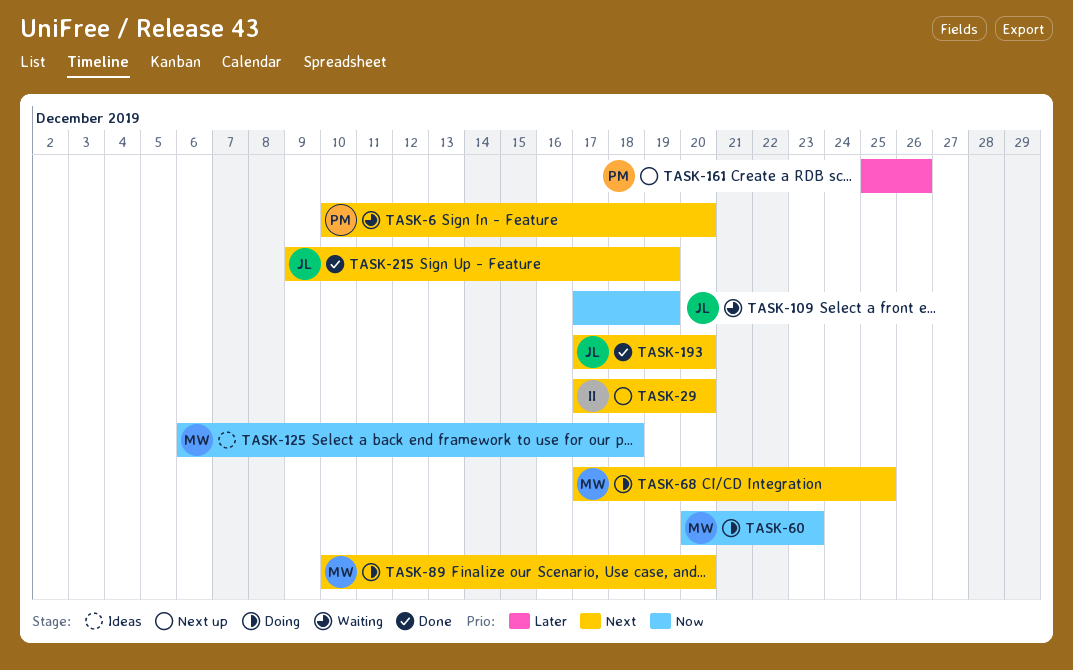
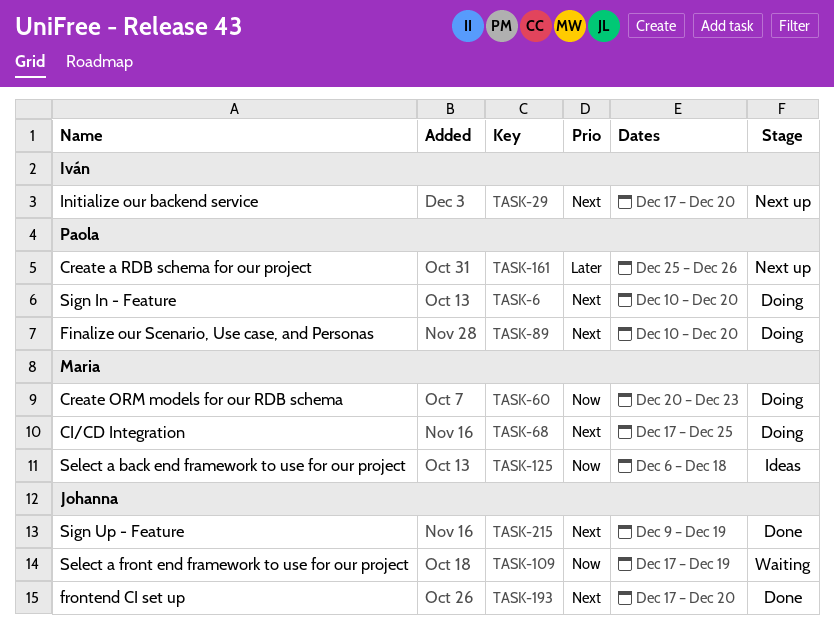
TASK-6, status: Waiting -> Doing
TASK-89, owner: Maria -> Paola

